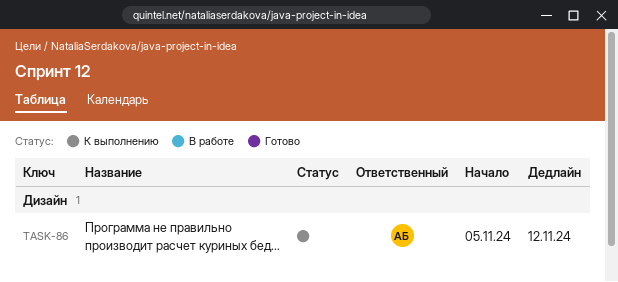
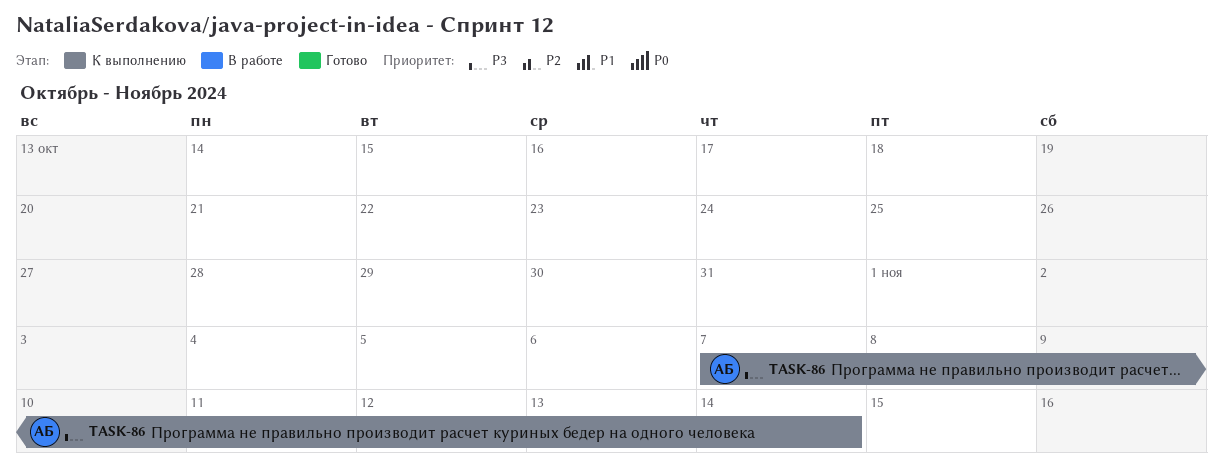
TASK-86, start: Nov 5 -> Nov 7
TASK-86, due: Nov 12 -> Nov 14

